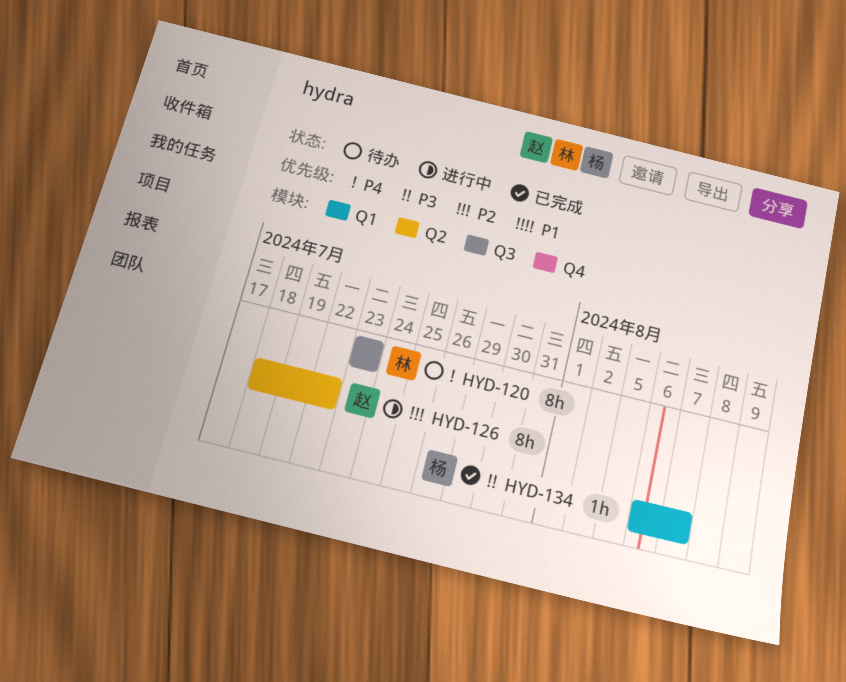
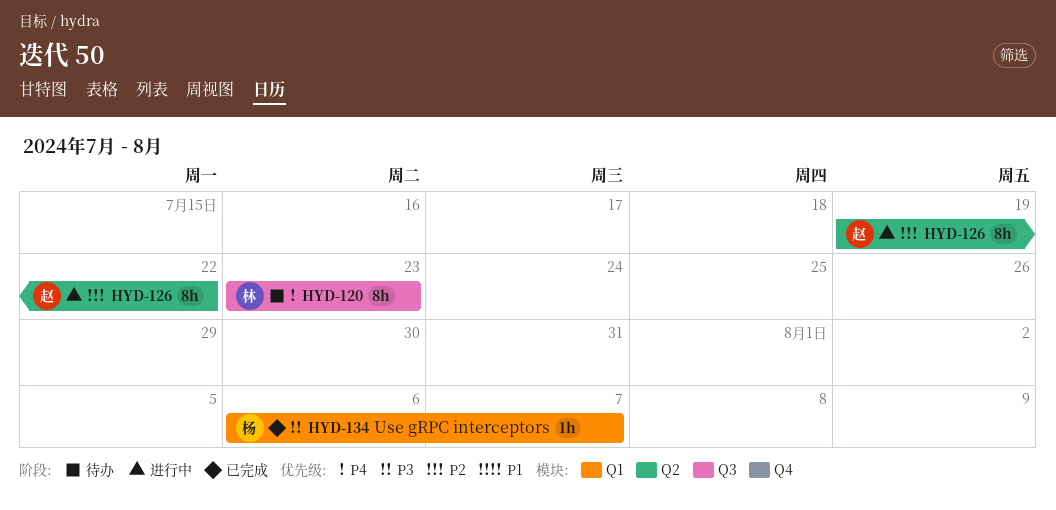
HYD-126, start: Jul 18 -> Jul 19

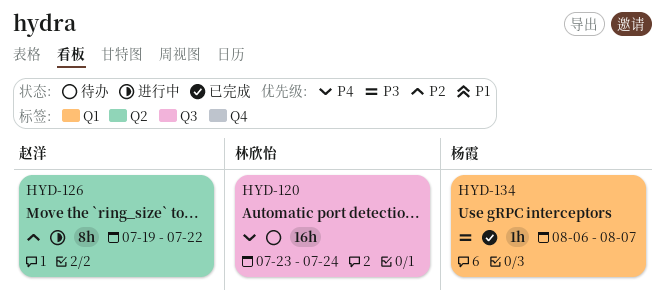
HYD-120, estimate: 8h -> 16h
HYD-120, due: Jul 23 -> Jul 24

